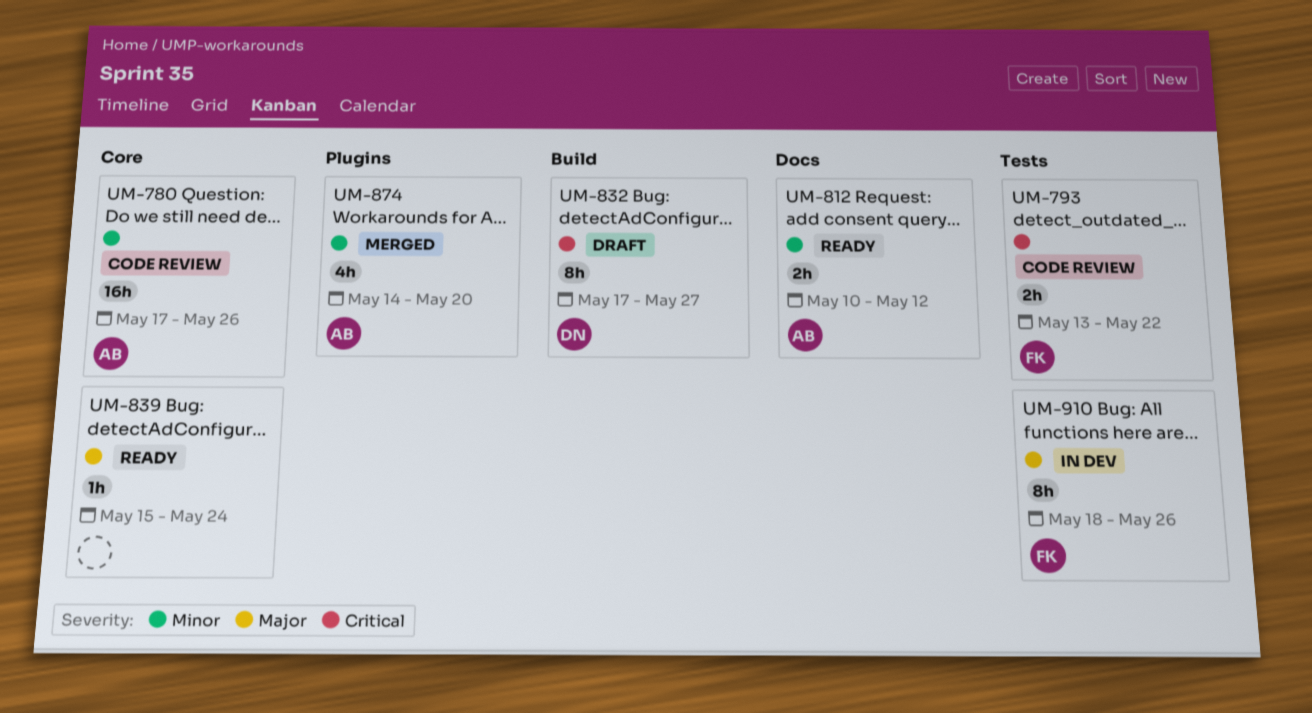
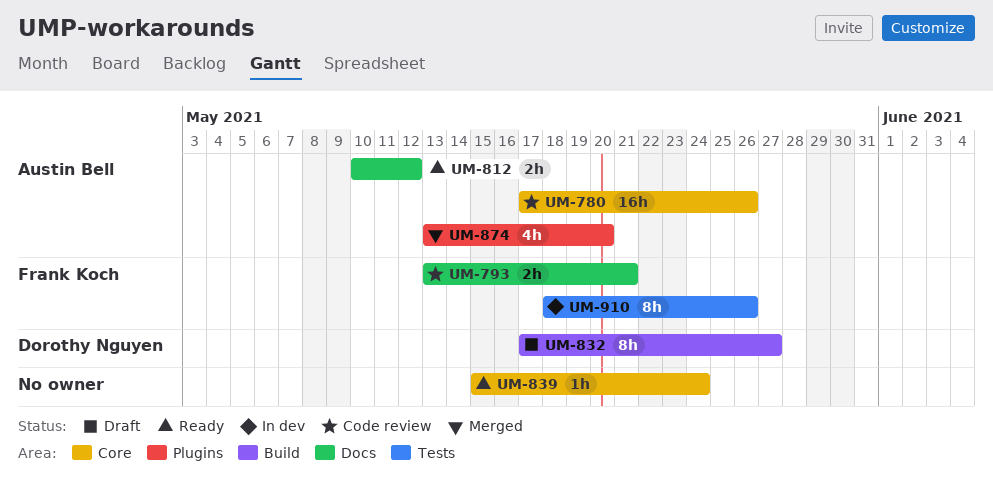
UM-793, label: Tests -> Docs
UM-793, due: May 22 -> May 21
UM-874, start: May 14 -> May 13

